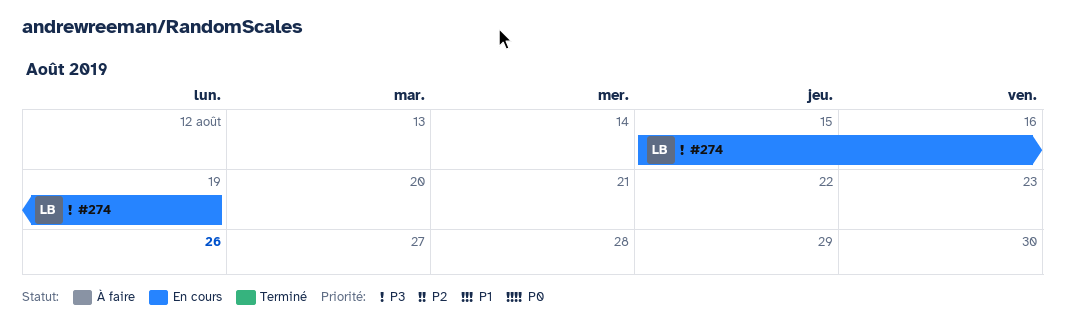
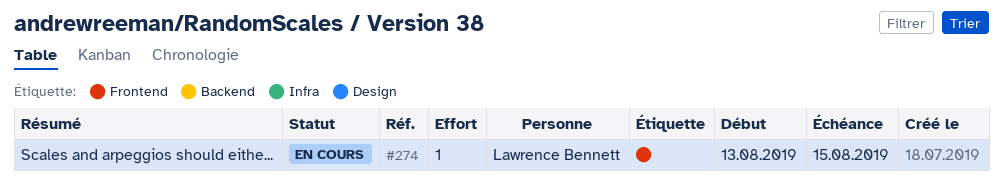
#274, start: Aug 15 -> Aug 13
#274, due: Aug 19 -> Aug 15

